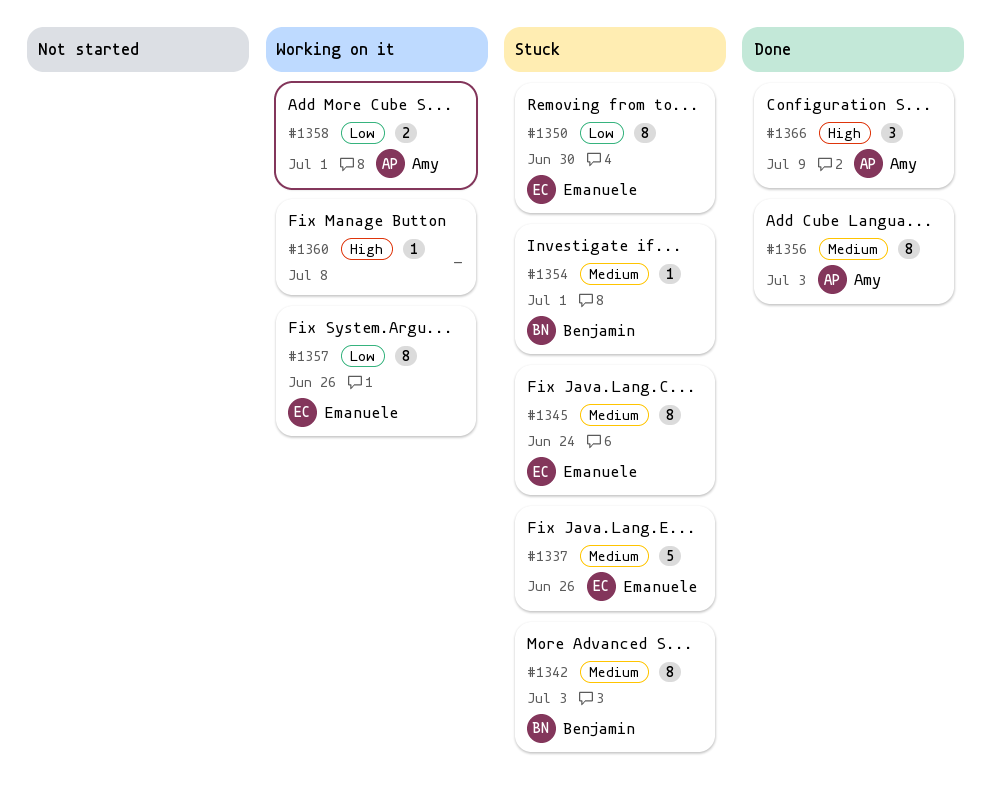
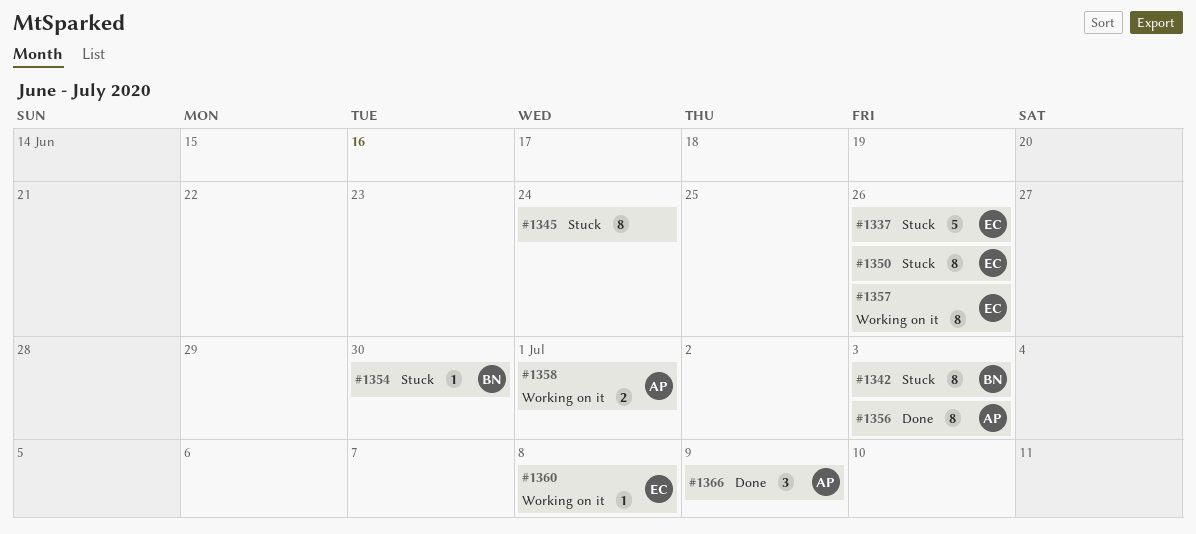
#1345, owner: Emanuele -> none
#1350, due: Jun 30 -> Jun 26
#1354, due: Jul 1 -> Jun 30
#1360, owner: none -> Emanuele

